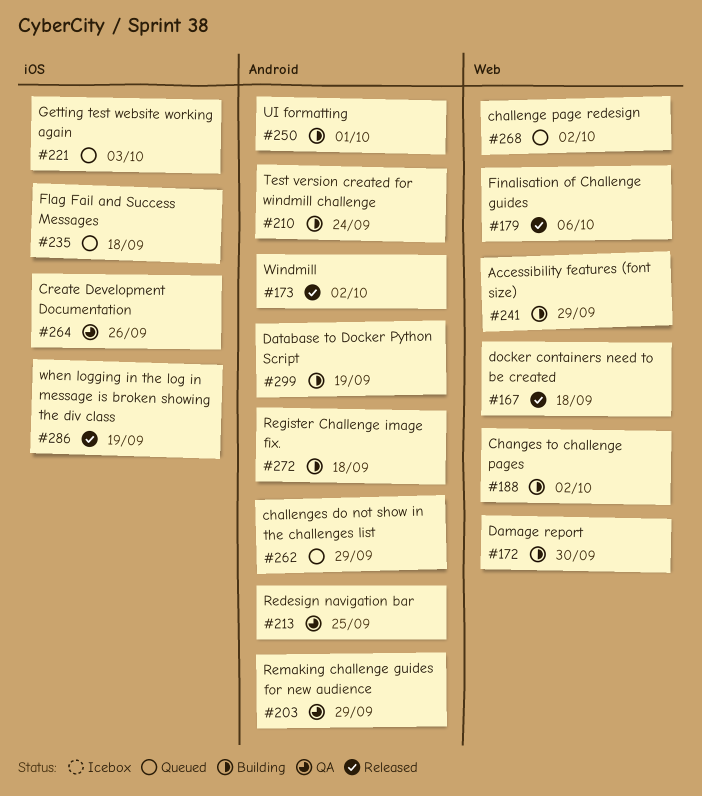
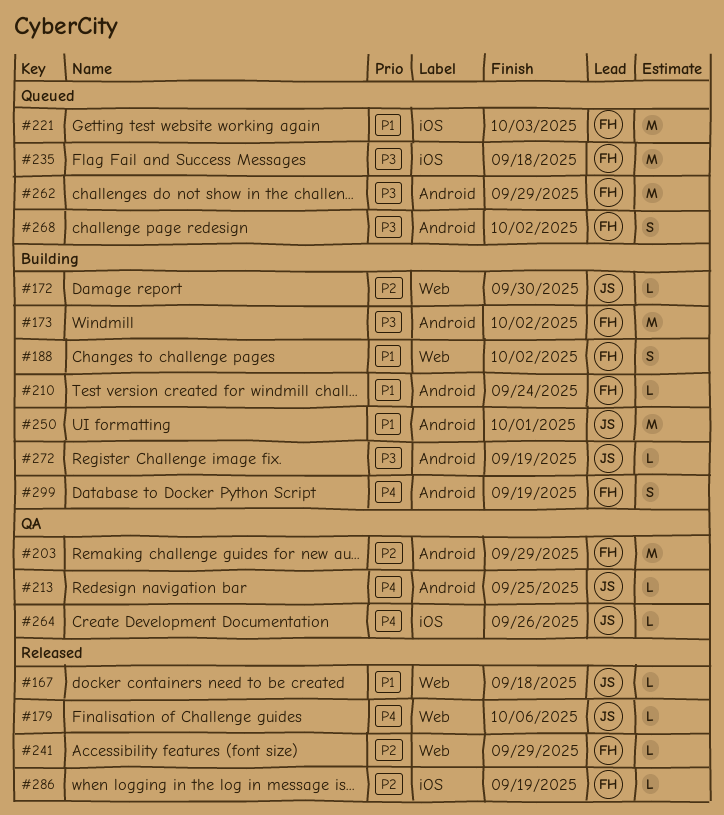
#173, status: Released -> Building
#241, status: Building -> Released
#268, label: Web -> Android
#272, due: Sep 18 -> Sep 19

